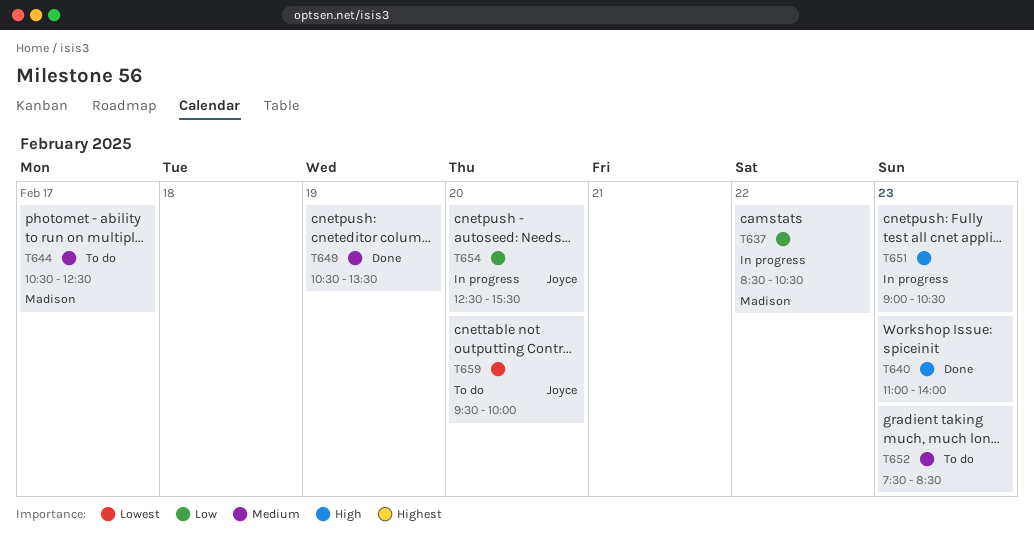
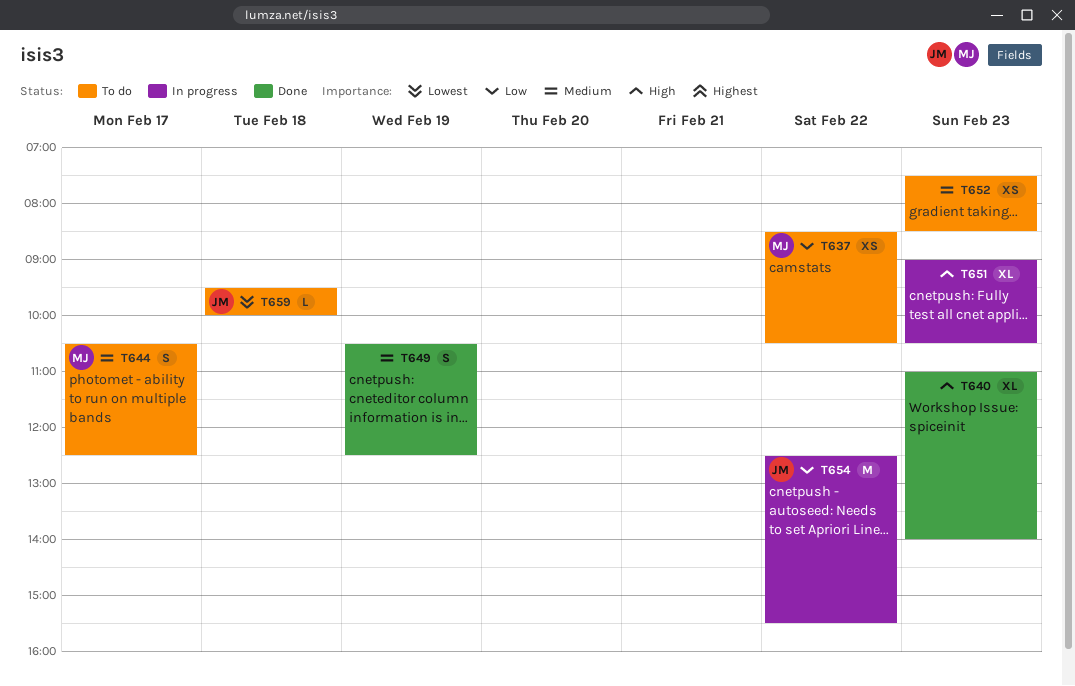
T637, status: In progress -> To do
T649, ends: 13:30 -> 12:30
T654, day: Feb 20 -> Feb 22
T659, day: Feb 20 -> Feb 18

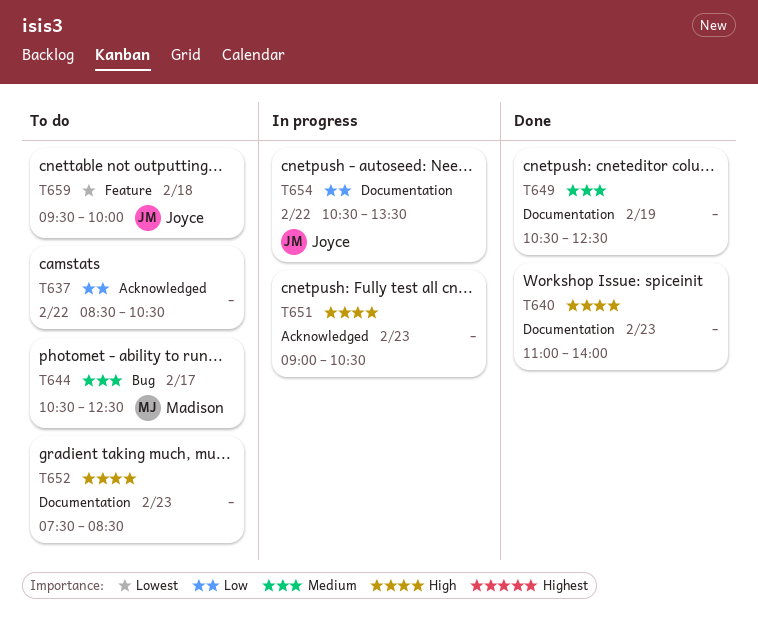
T637, owner: Madison -> none
T652, priority: Medium -> High
T654, begins: 12:30 -> 10:30
T654, ends: 15:30 -> 13:30

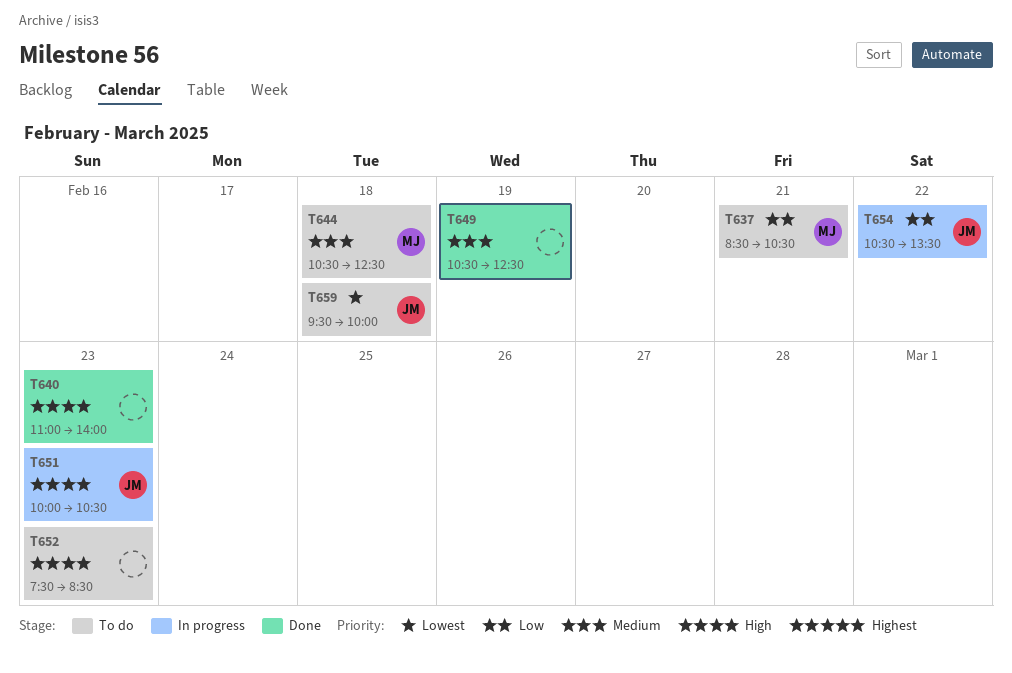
T637, owner: none -> Madison
T637, day: Feb 22 -> Feb 21
T644, day: Feb 17 -> Feb 18
T651, owner: none -> Joyce
T651, begins: 09:00 -> 10:00

